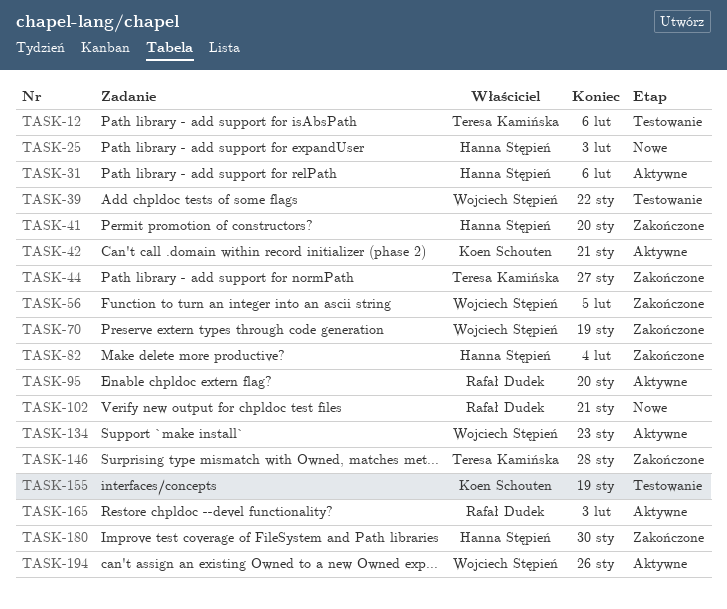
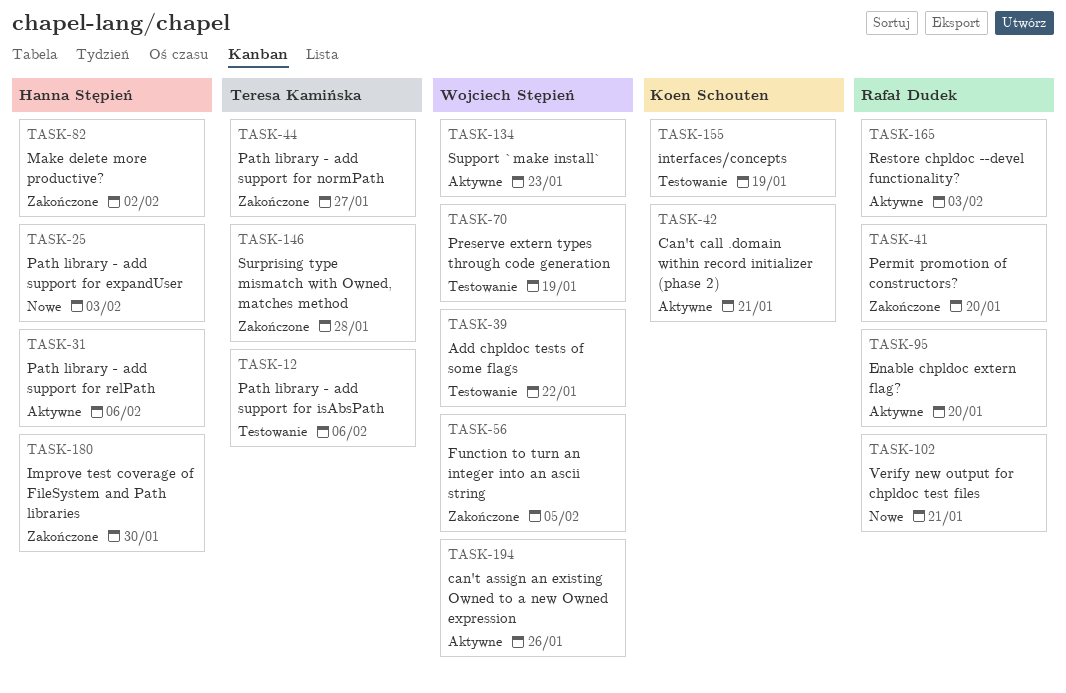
TASK-41, owner: Hanna Stępień -> Rafał Dudek
TASK-70, status: Zakończone -> Testowanie
TASK-82, due: Feb 4 -> Feb 2

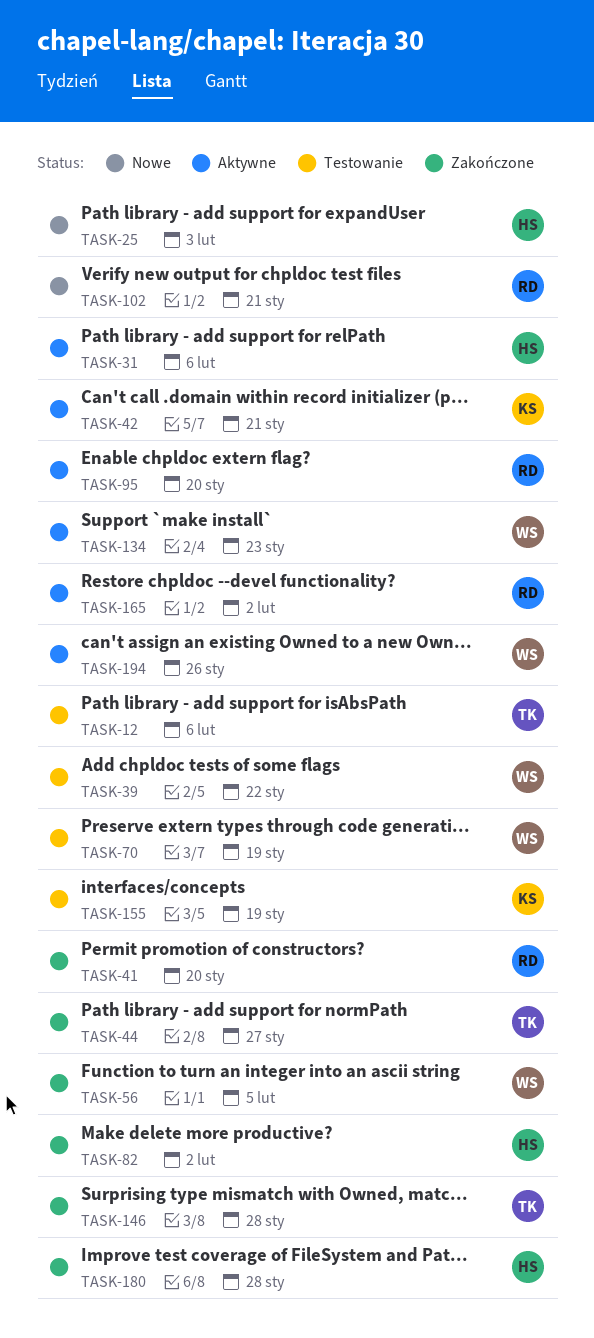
TASK-165, due: Feb 3 -> Feb 2
TASK-180, due: Jan 30 -> Jan 28

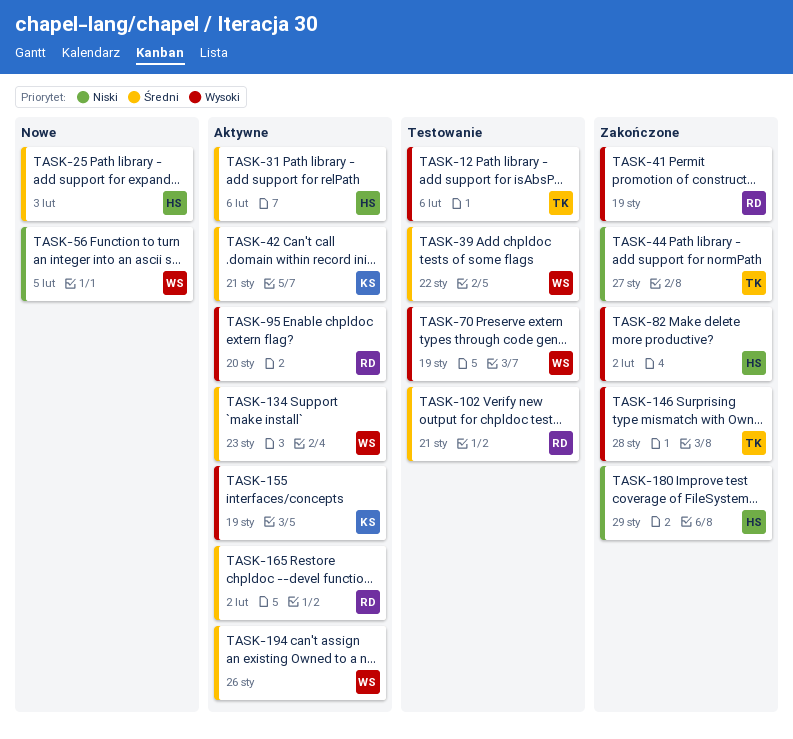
TASK-41, due: Jan 20 -> Jan 19
TASK-56, status: Zakończone -> Nowe
TASK-102, status: Nowe -> Testowanie
TASK-155, status: Testowanie -> Aktywne
TASK-180, due: Jan 28 -> Jan 29

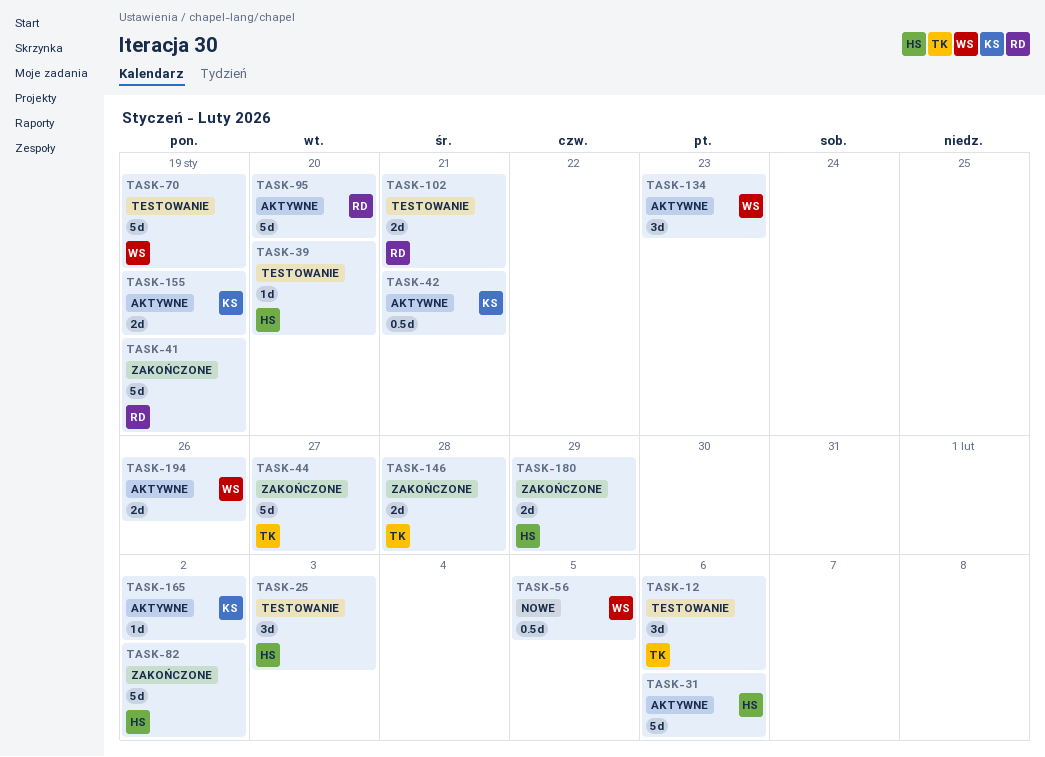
TASK-25, status: Nowe -> Testowanie
TASK-39, owner: WS -> HS
TASK-39, due: Jan 22 -> Jan 20
TASK-165, owner: RD -> KS

